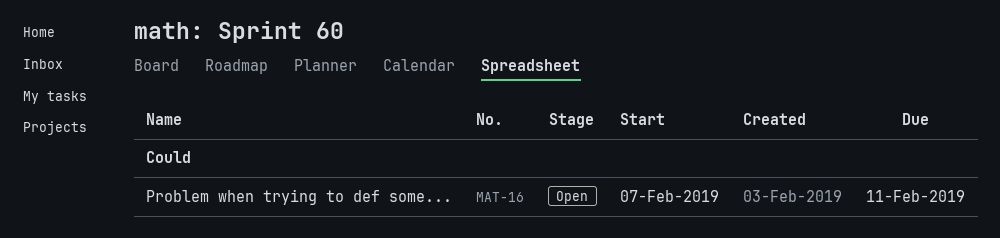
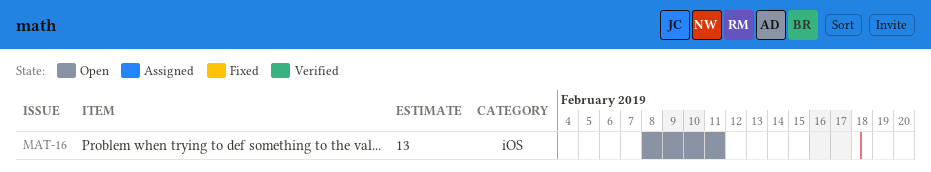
MAT-16, start: Feb 7 -> Feb 8

